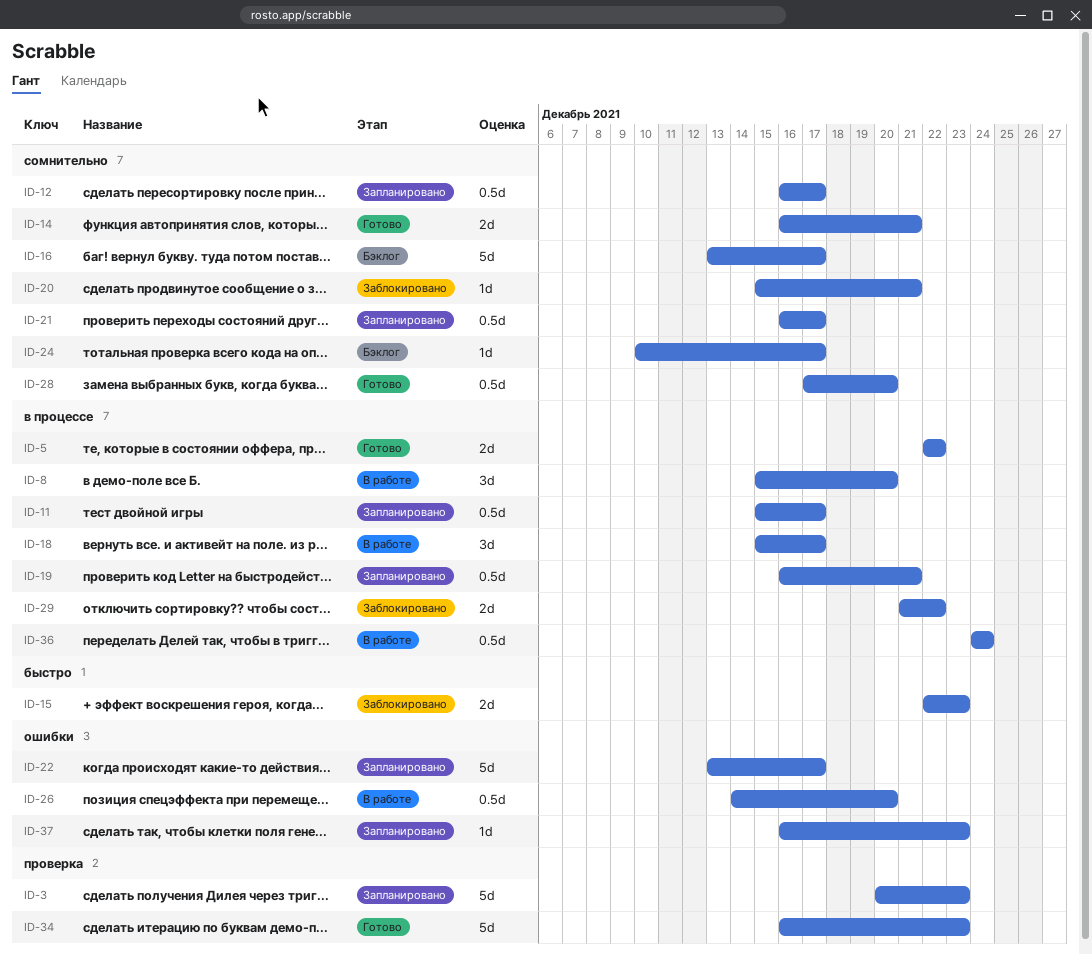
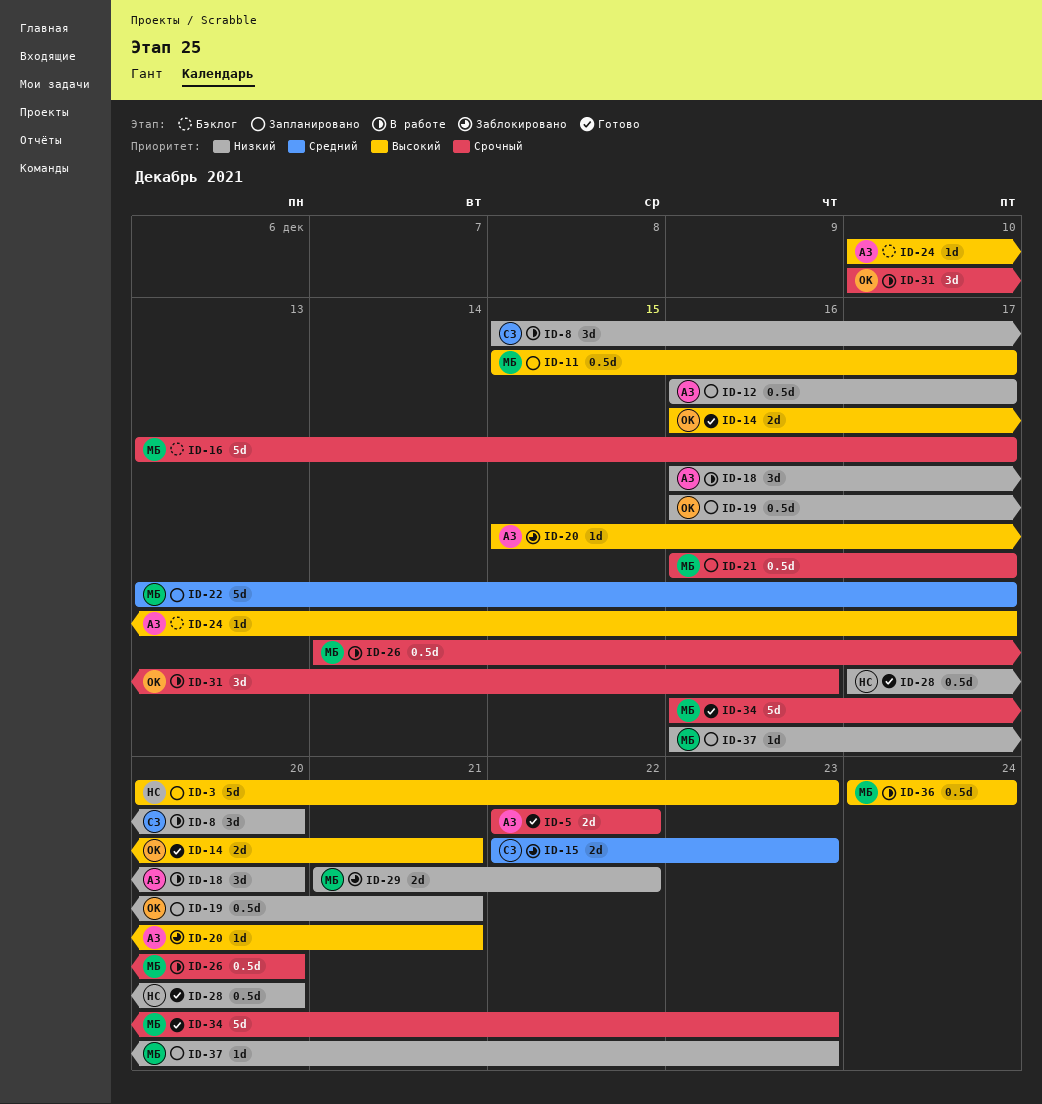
ID-18, start: Dec 15 -> Dec 16
ID-18, due: Dec 17 -> Dec 20
ID-31: none -> present

